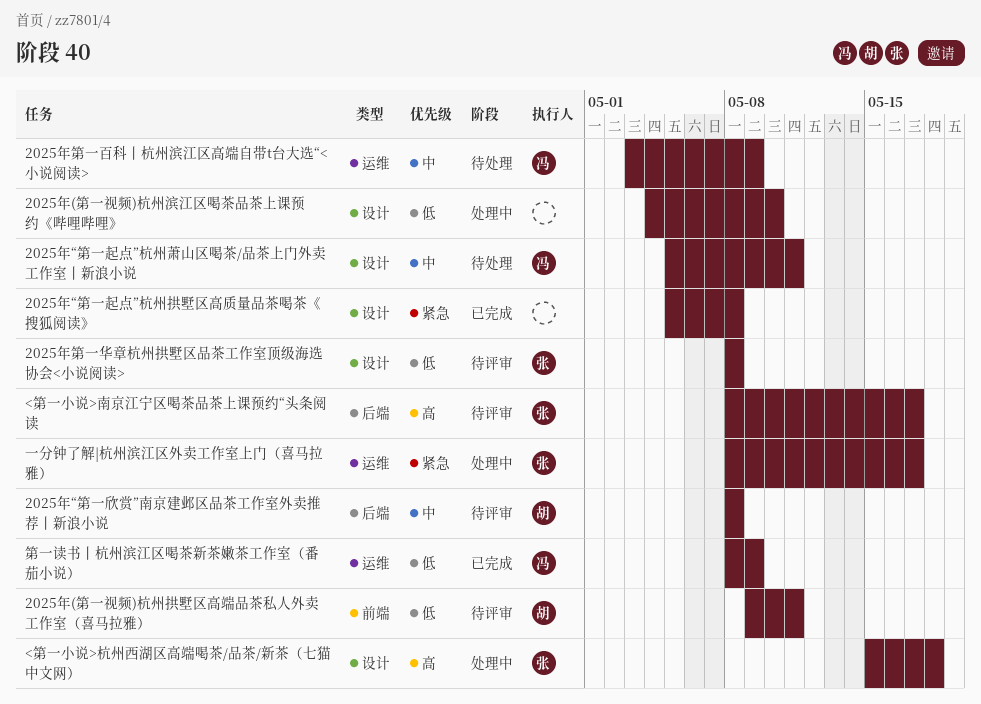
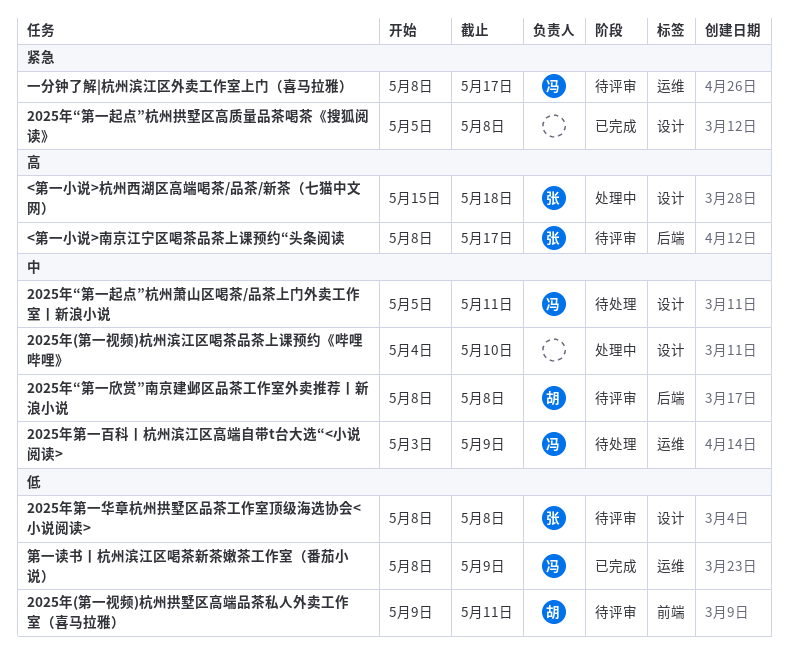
2025年(第一视频)杭州滨江区喝茶品茶上课预约《哔哩哔哩》, priority: 低 -> 中
一分钟了解|杭州滨江区外卖工作室上门（喜马拉雅）, status: 处理中 -> 待评审
一分钟了解|杭州滨江区外卖工作室上门（喜马拉雅）, owner: 张 -> 冯

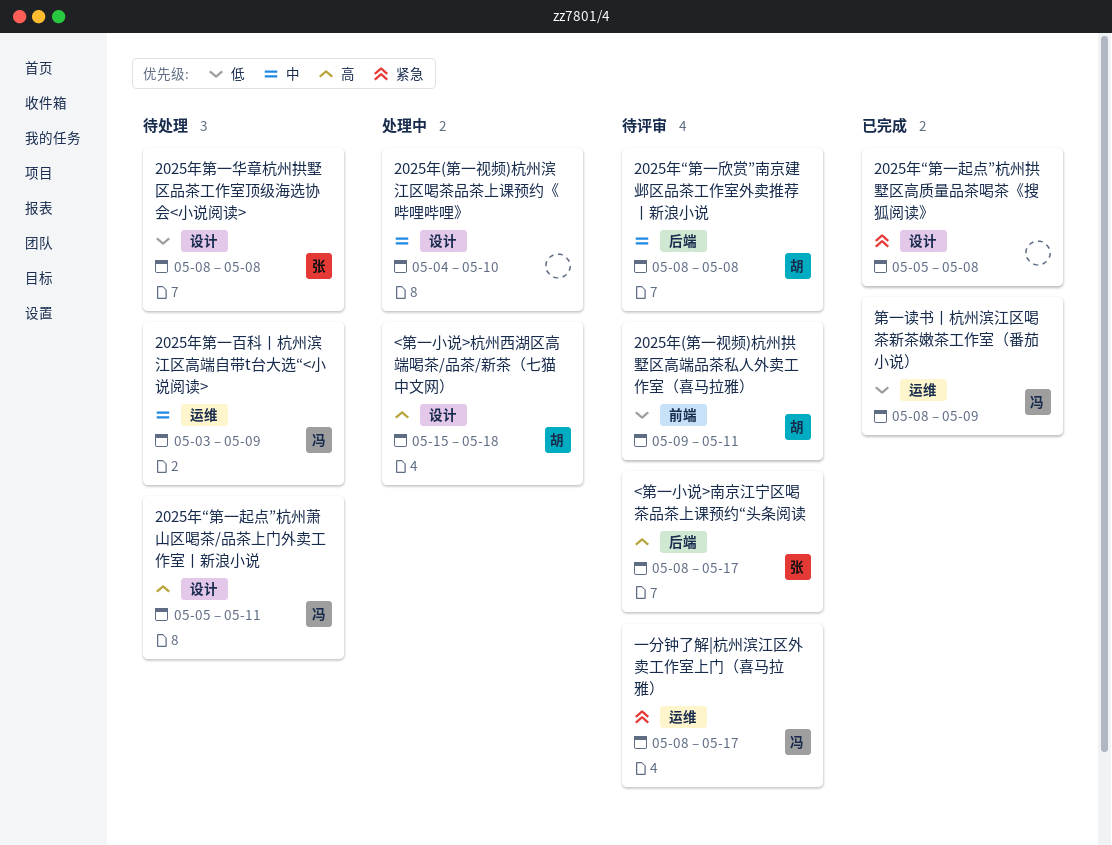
2025年“第一起点”杭州萧山区喝茶/品茶上门外卖工作室丨新浪小说, priority: 中 -> 高
2025年第一华章杭州拱墅区品茶工作室顶级海选协会<小说阅读>, status: 待评审 -> 待处理
<第一小说>杭州西湖区高端喝茶/品茶/新茶（七猫中文网）, owner: 张 -> 胡

